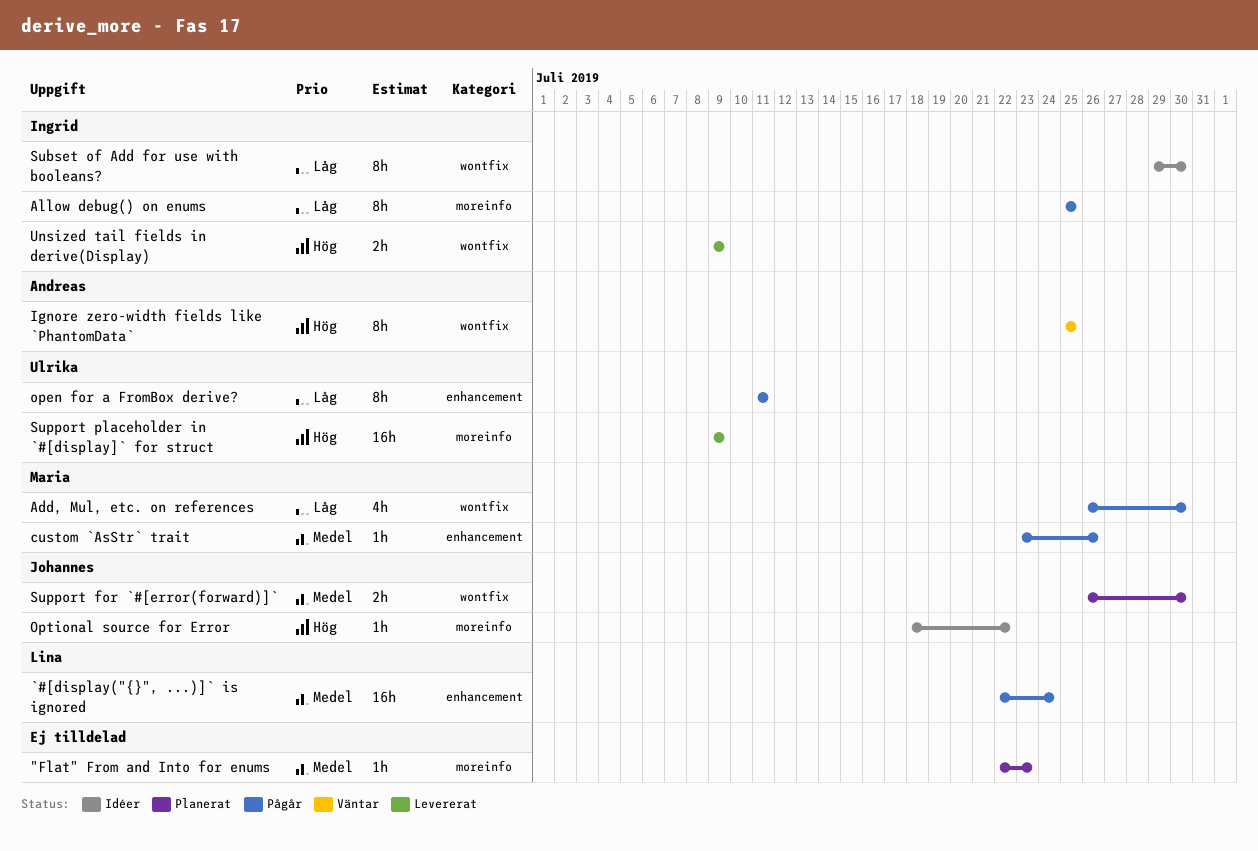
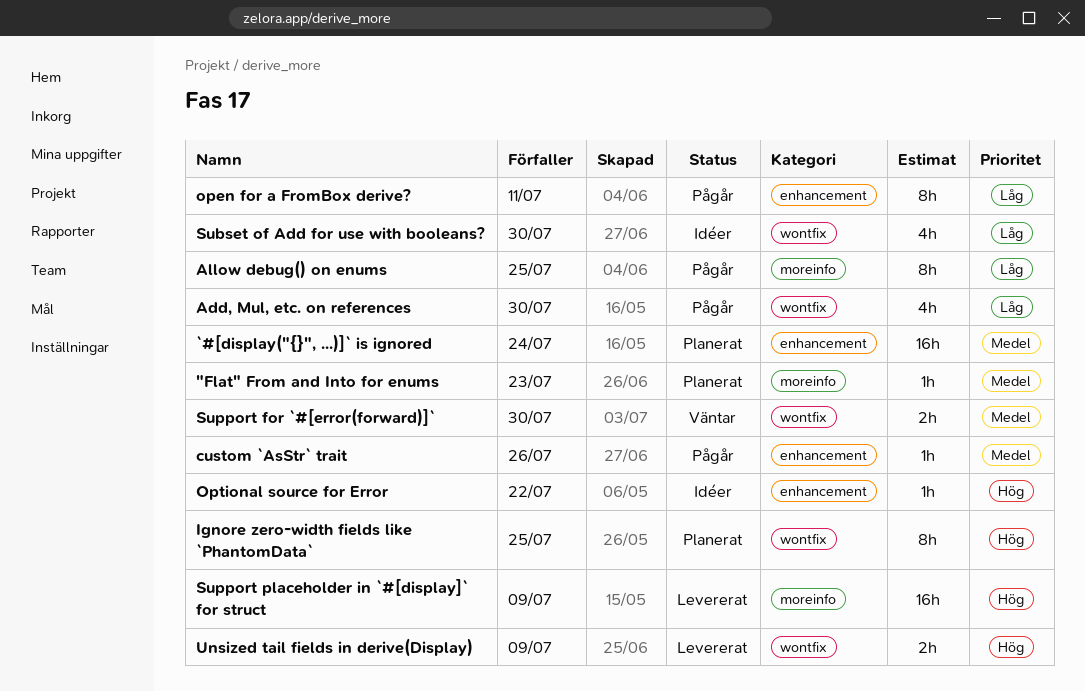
`#[display("{}", ...)]` is ignored, status: Pågår -> Planerat
Ignore zero-width fields like `PhantomData`, status: Väntar -> Planerat
Optional source for Error, label: moreinfo -> enhancement
Subset of Add for use with booleans?, estimate: 8h -> 4h
Support for `#[error(forward)]`, status: Planerat -> Väntar

